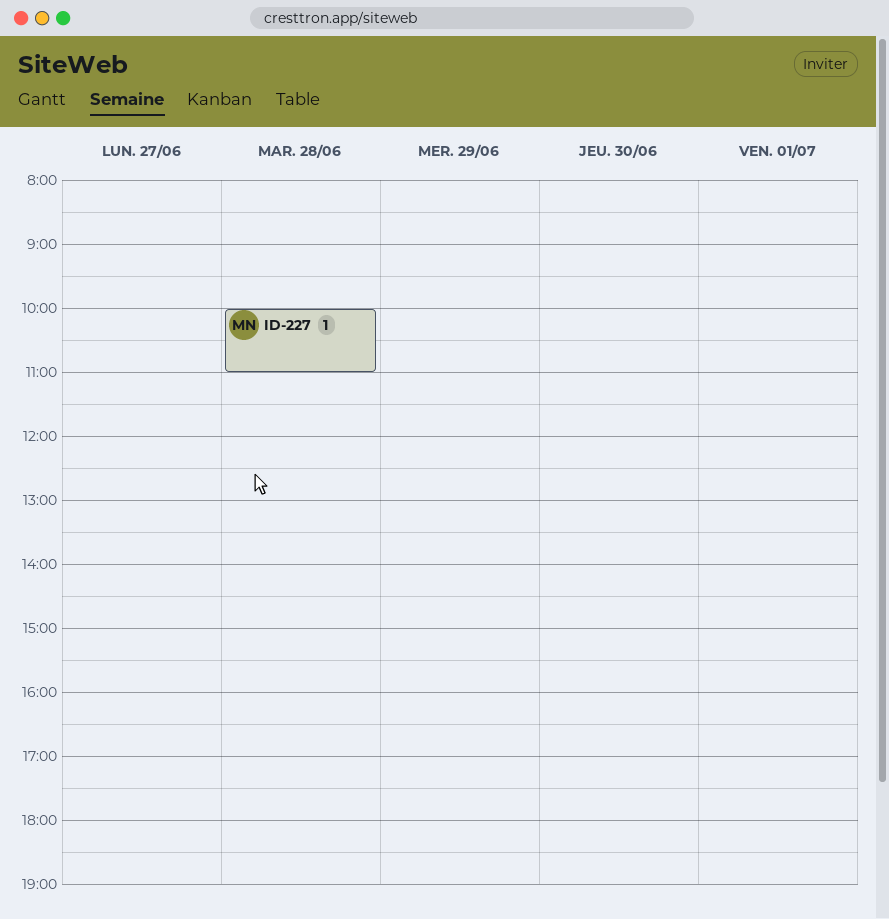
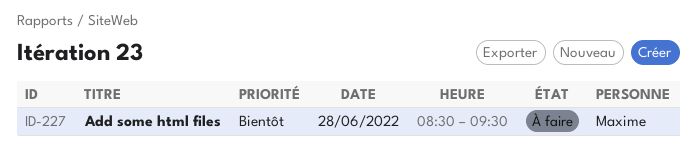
ID-227, begins: 10:00 -> 08:30
ID-227, ends: 11:00 -> 09:30

